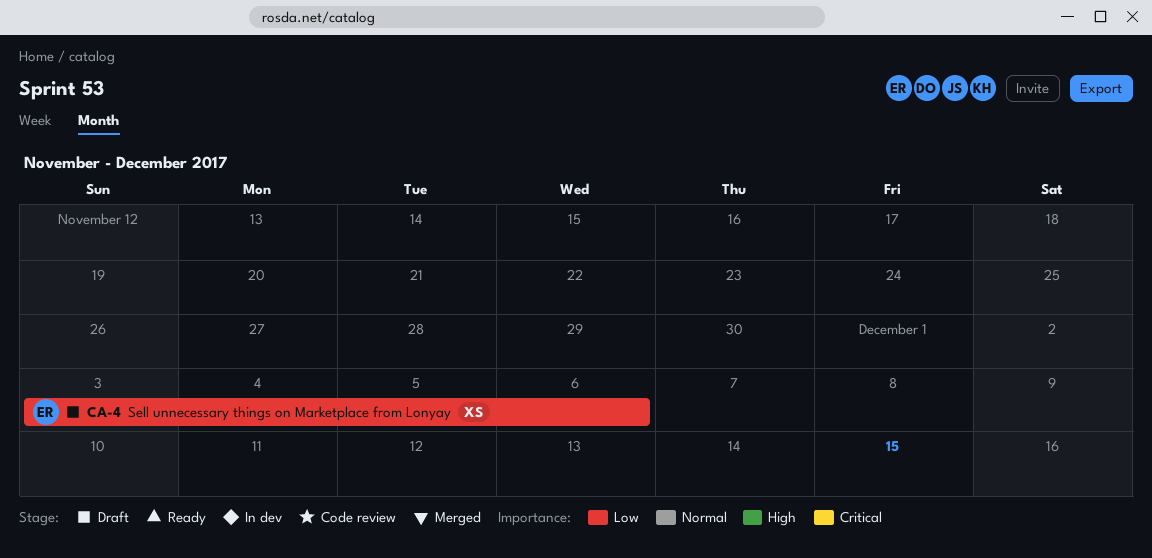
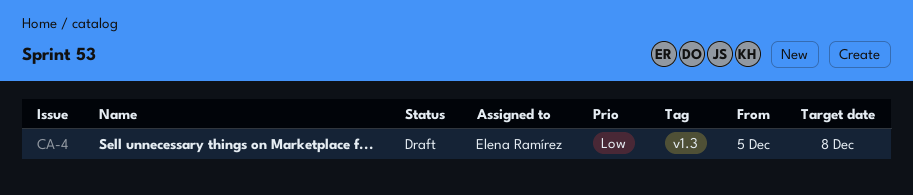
CA-4, start: Dec 3 -> Dec 5
CA-4, due: Dec 6 -> Dec 8

